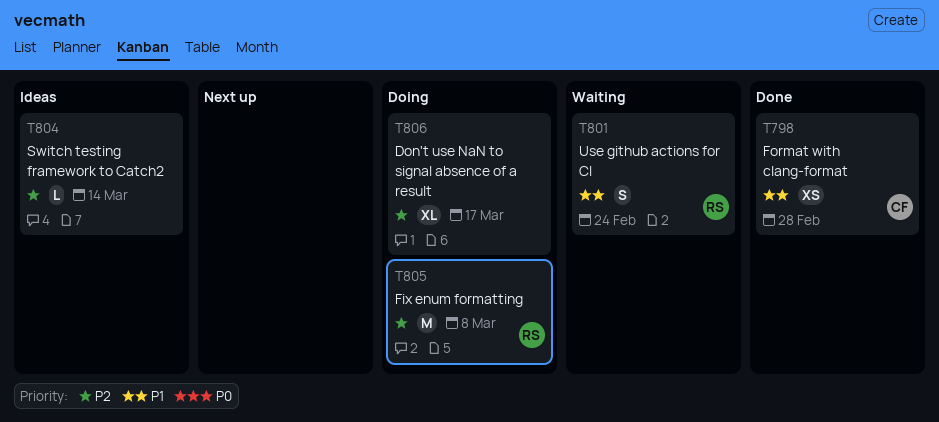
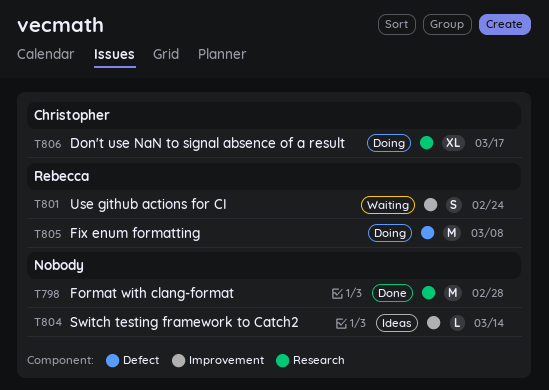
T798, owner: Christopher -> none
T798, estimate: XS -> M
T806, owner: none -> Christopher

